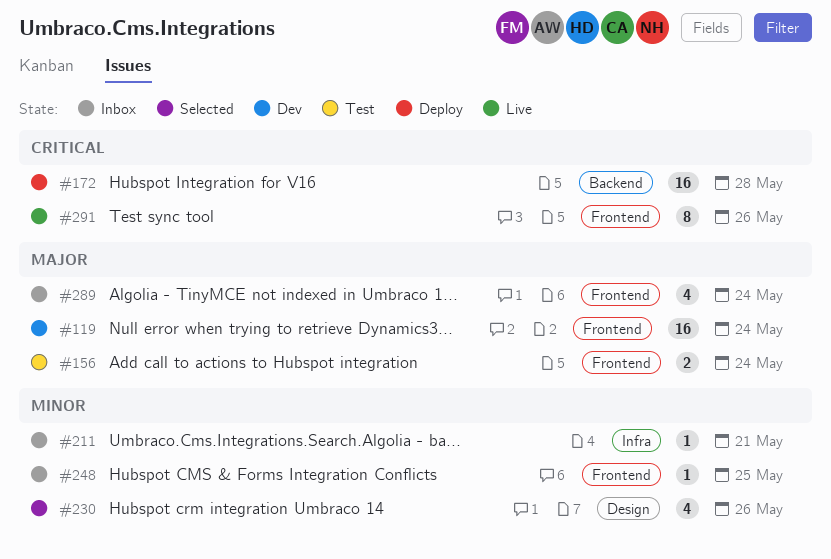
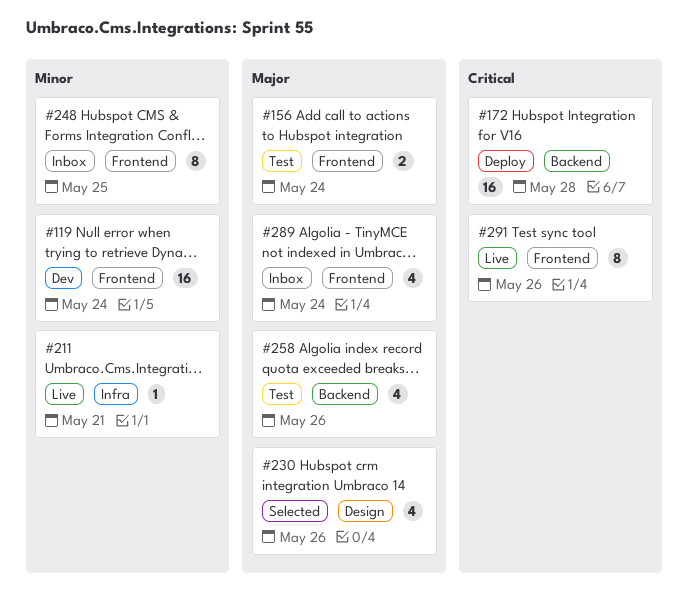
#119, priority: Major -> Minor
#211, status: Inbox -> Live
#230, priority: Minor -> Major
#248, estimate: 1 -> 8
#258: none -> present

